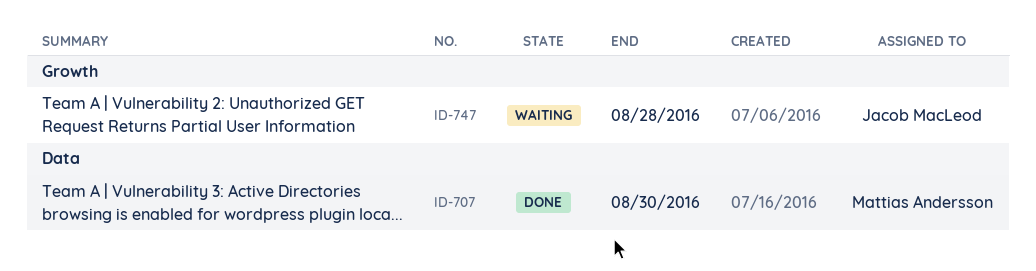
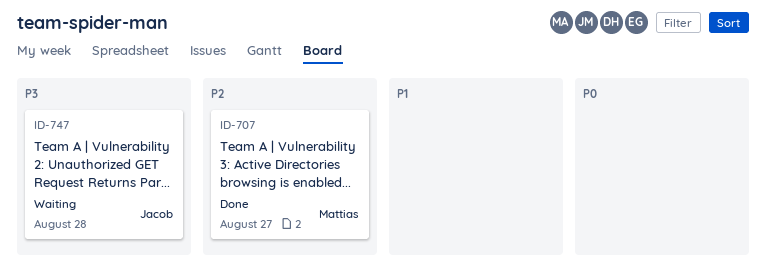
ID-707, due: Aug 30 -> Aug 27

